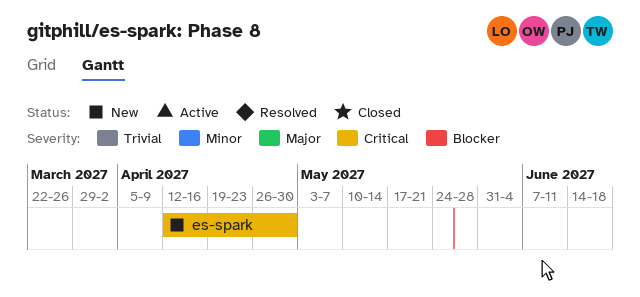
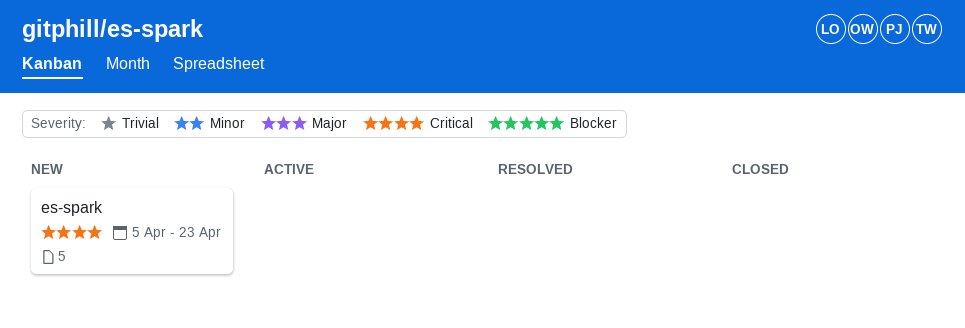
es-spark, start: Apr 12 -> Apr 5
es-spark, due: Apr 30 -> Apr 23

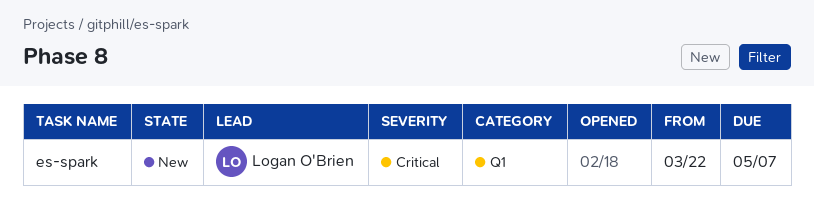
es-spark, start: Apr 5 -> Mar 22
es-spark, due: Apr 23 -> May 7

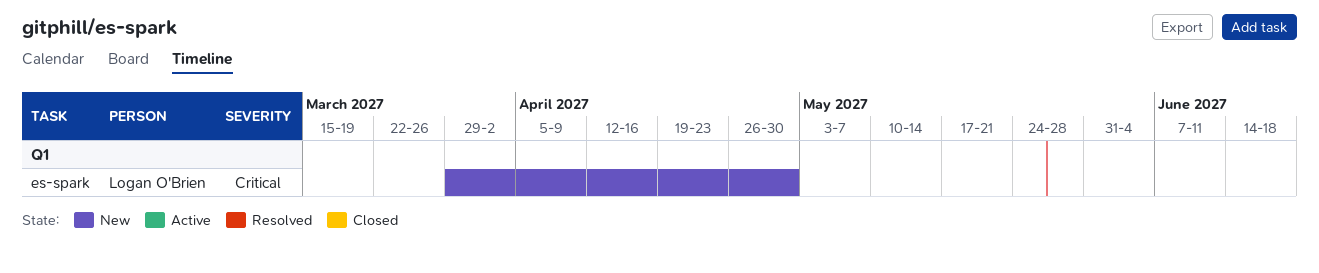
es-spark, start: Mar 22 -> Mar 29
es-spark, due: May 7 -> Apr 30

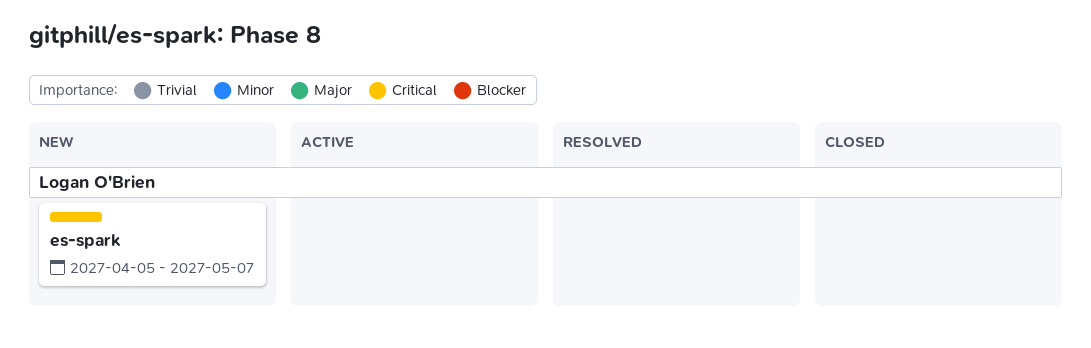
es-spark, start: Mar 29 -> Apr 5
es-spark, due: Apr 30 -> May 7

